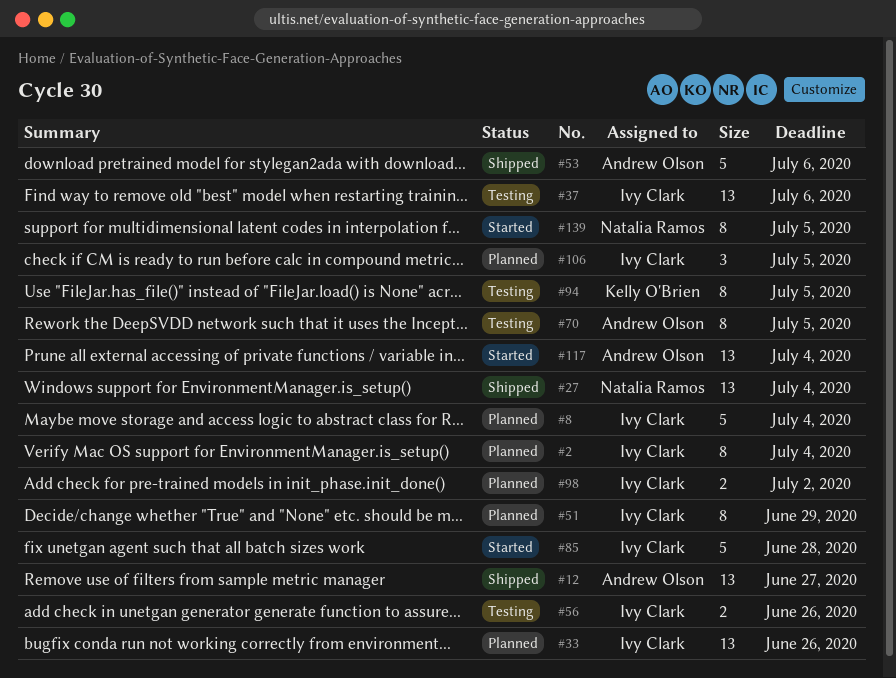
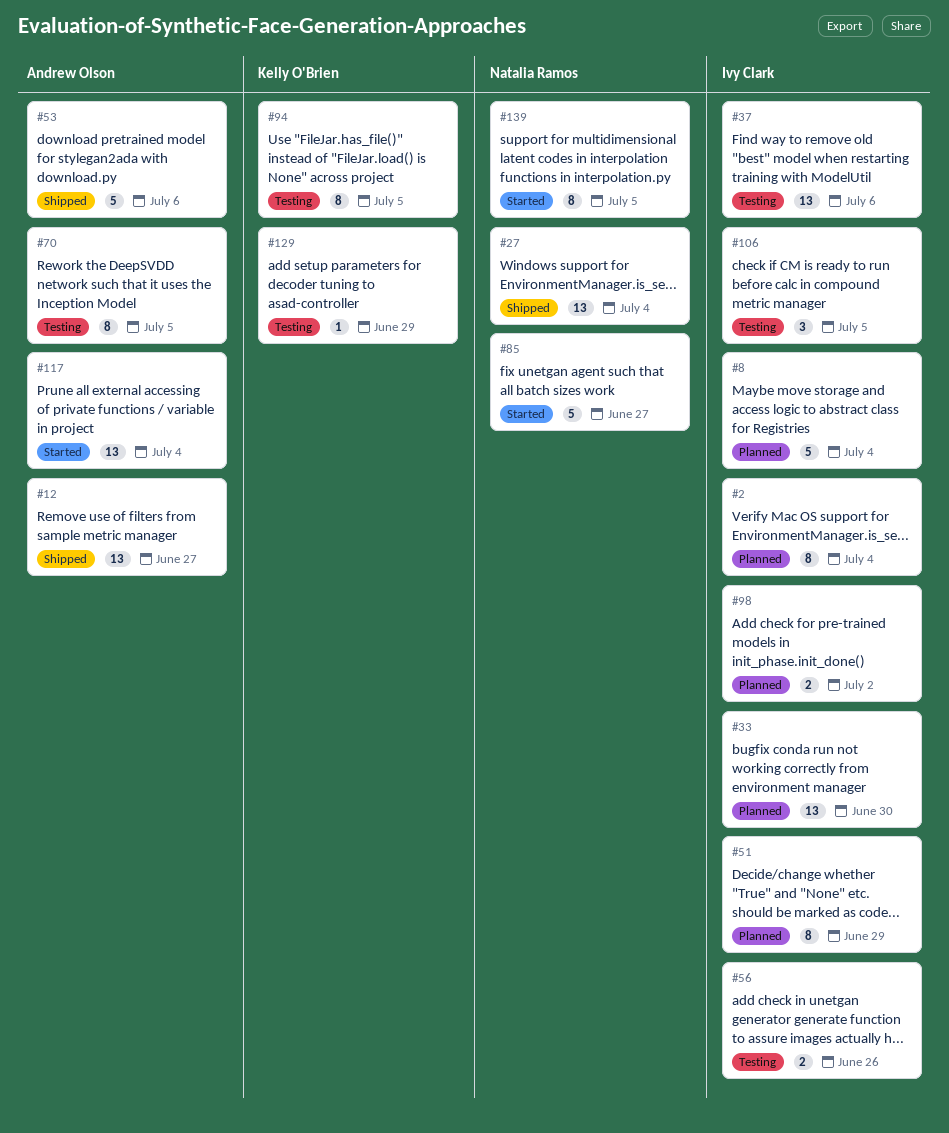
#33, due: Jun 26 -> Jun 30
#85, owner: Ivy Clark -> Natalia Ramos
#85, due: Jun 28 -> Jun 27
#106, status: Planned -> Testing
#129: none -> present

